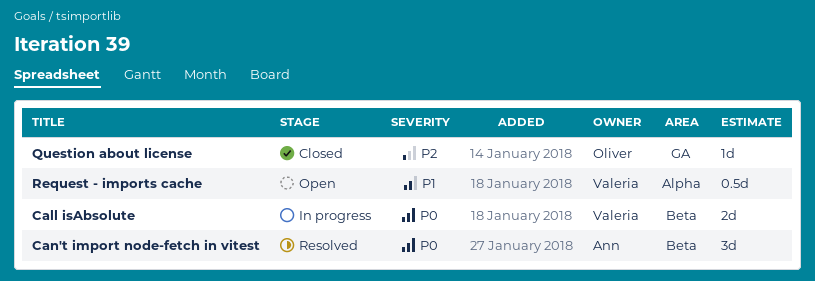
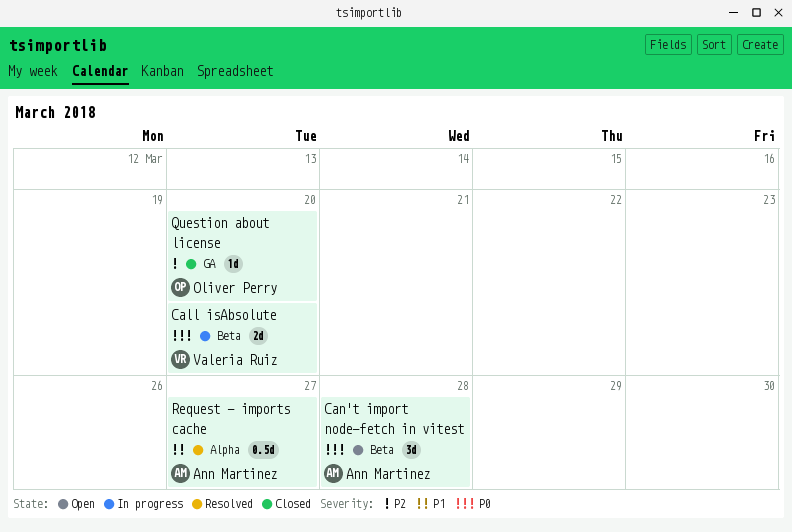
Can't import node-fetch in vitest, status: Resolved -> Open
Request - imports cache, status: Open -> Resolved
Request - imports cache, owner: Valeria Ruiz -> Ann Martinez

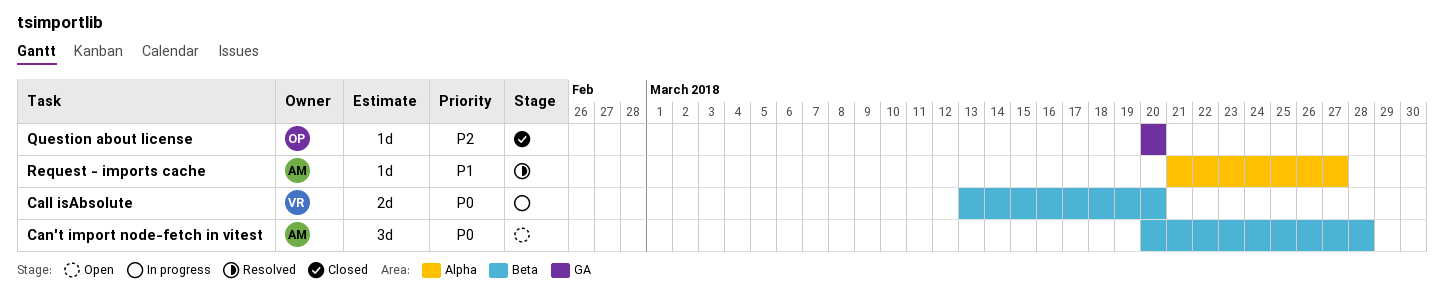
Request - imports cache, estimate: 0.5d -> 1d

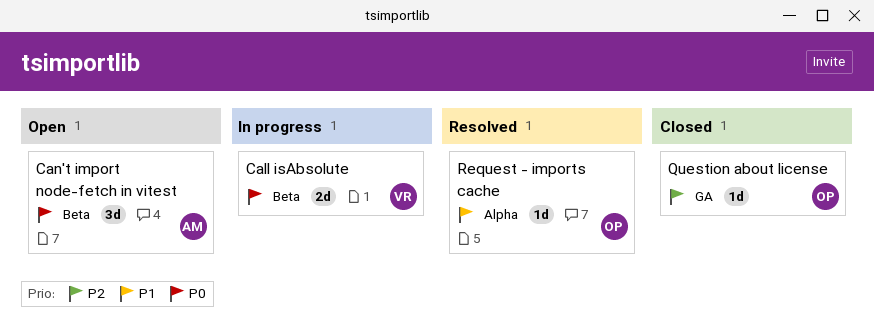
Request - imports cache, owner: AM -> OP

